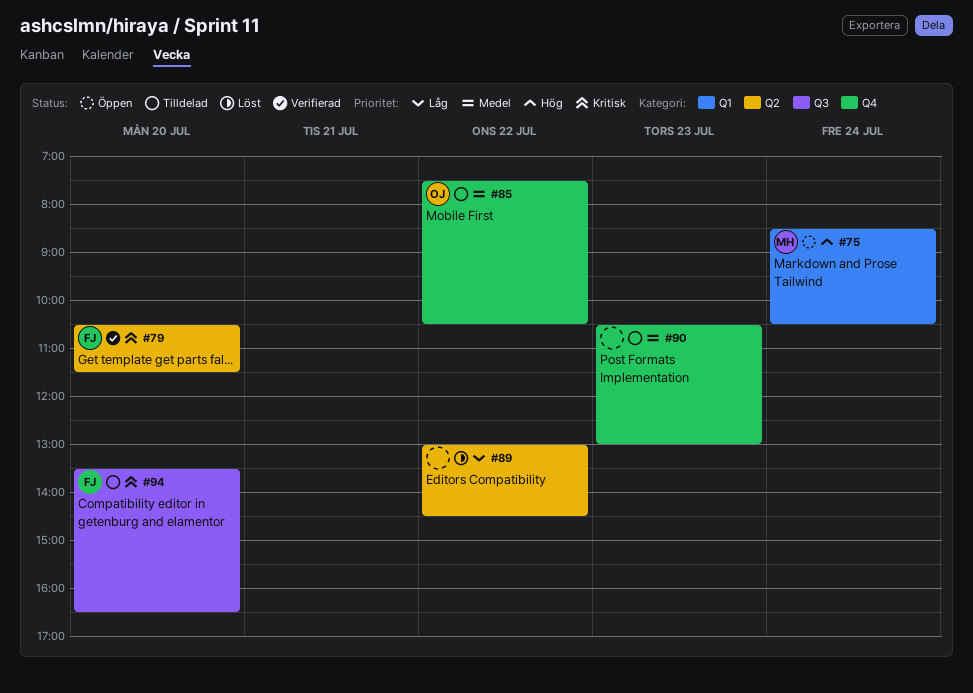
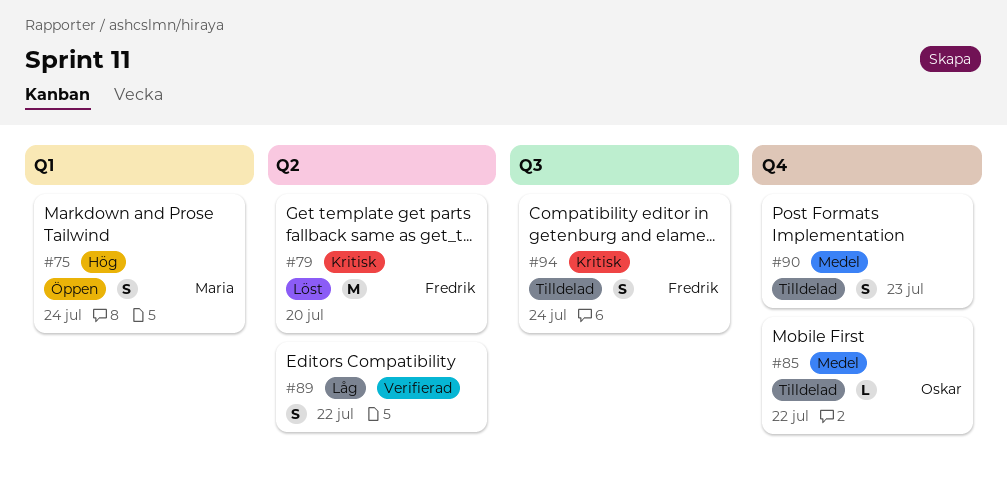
#79, status: Verifierad -> Löst
#89, status: Löst -> Verifierad
#94, day: Jul 20 -> Jul 24

